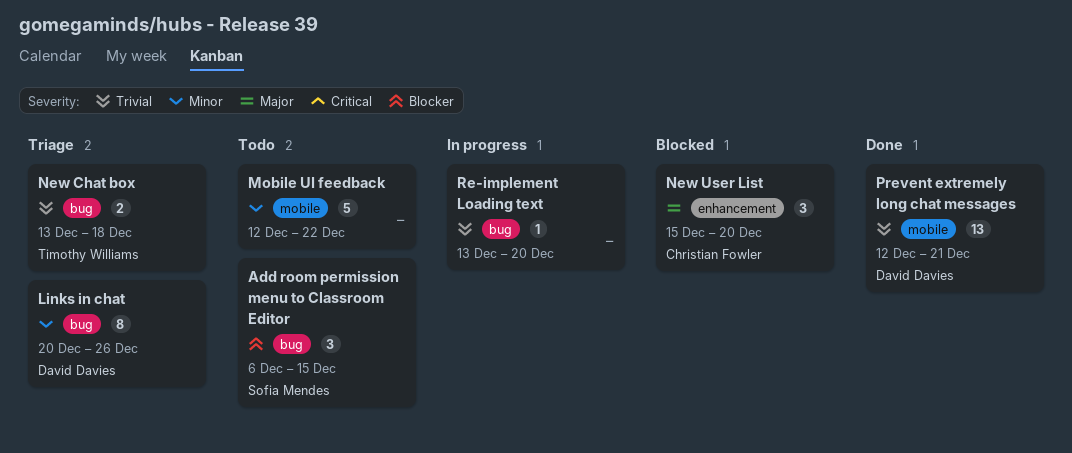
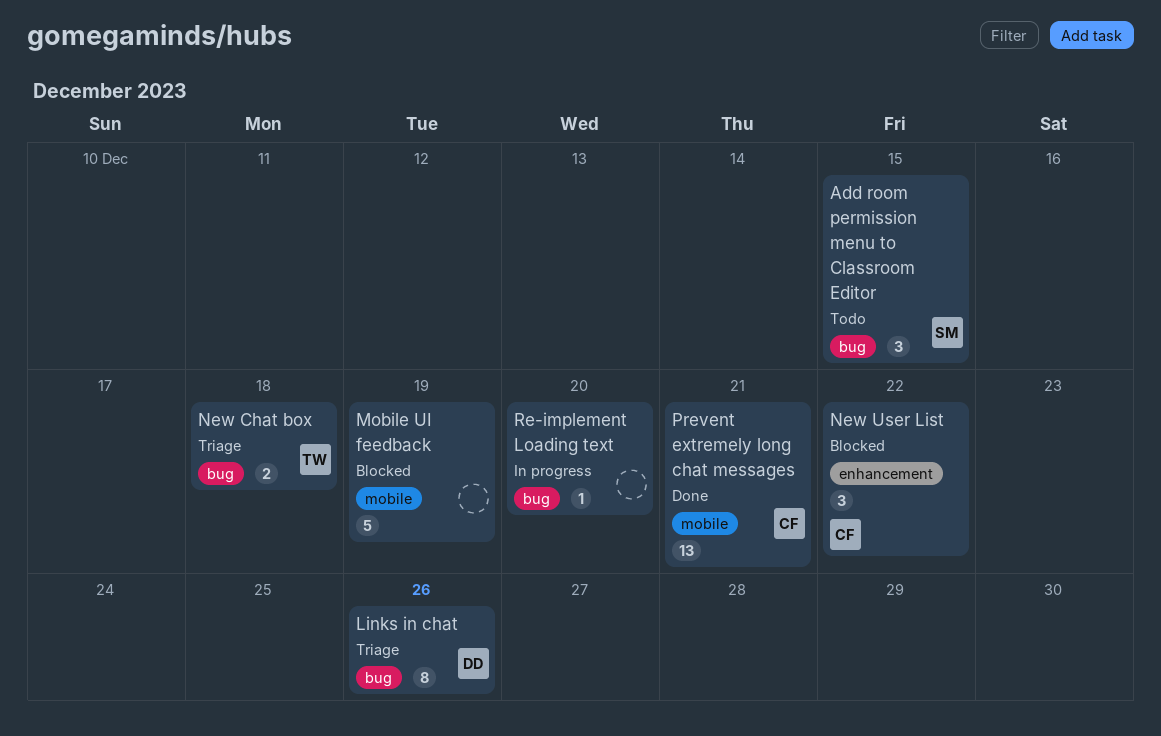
Mobile UI feedback, status: Todo -> Blocked
Mobile UI feedback, due: Dec 22 -> Dec 19
New User List, due: Dec 20 -> Dec 22
Prevent extremely long chat messages, owner: David Davies -> Christian Fowler

